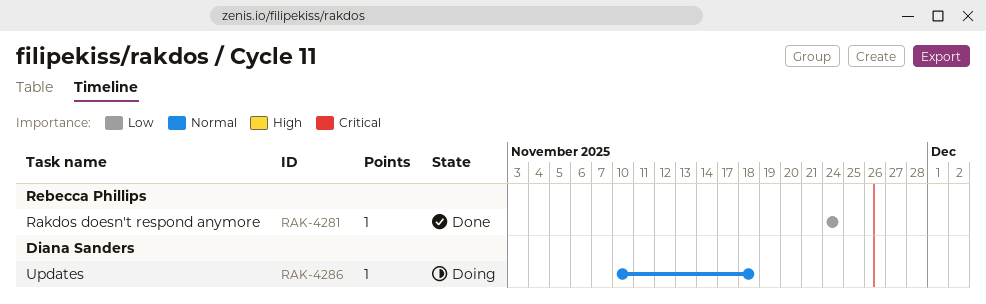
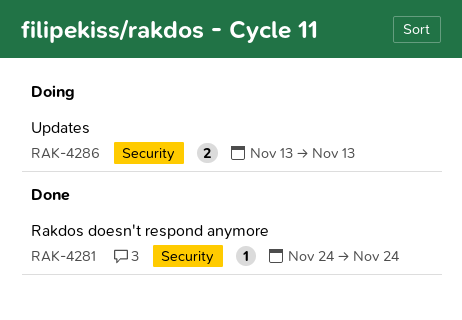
RAK-4286, estimate: 1 -> 2
RAK-4286, start: Nov 10 -> Nov 13
RAK-4286, due: Nov 18 -> Nov 13

